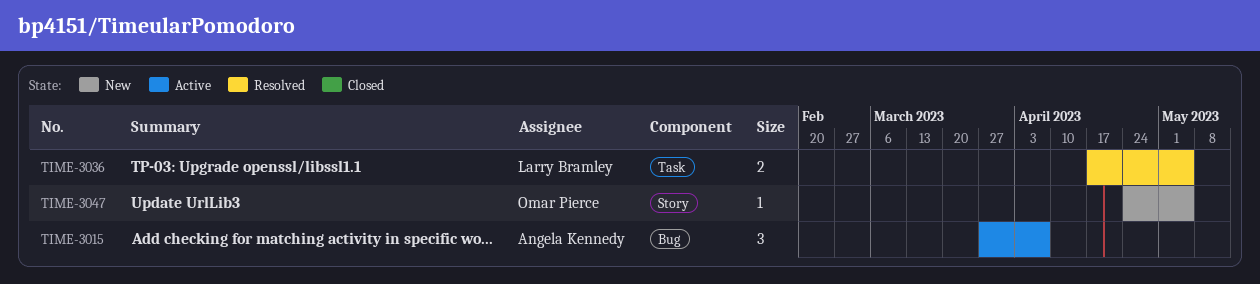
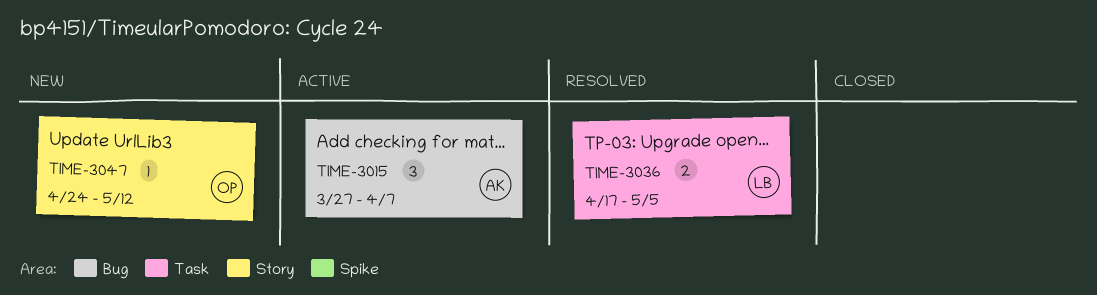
TIME-3047, due: May 5 -> May 12

